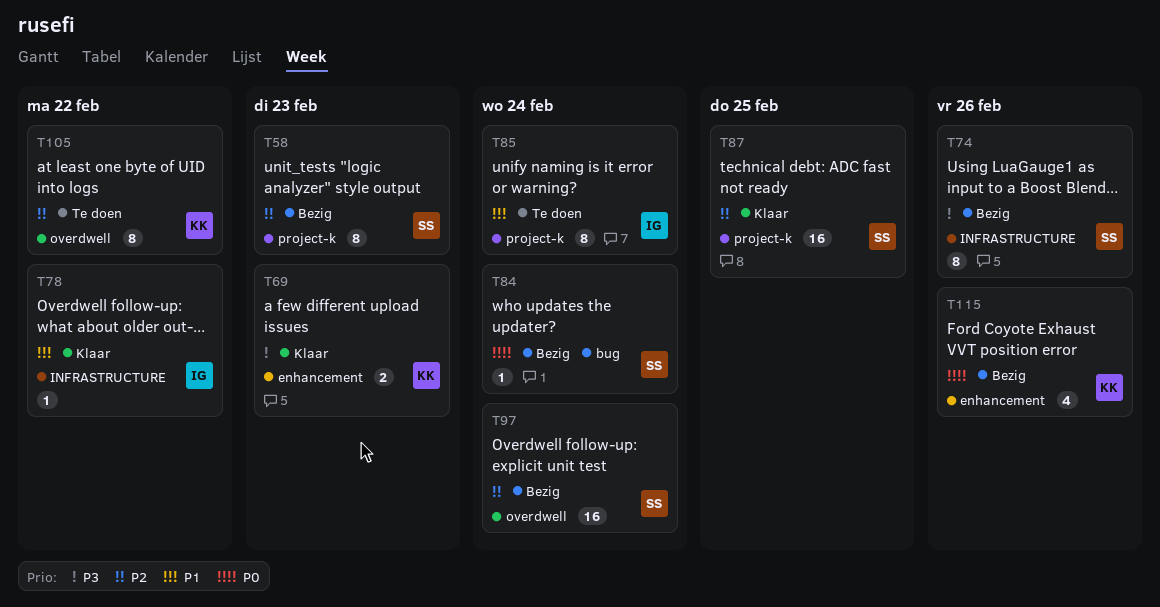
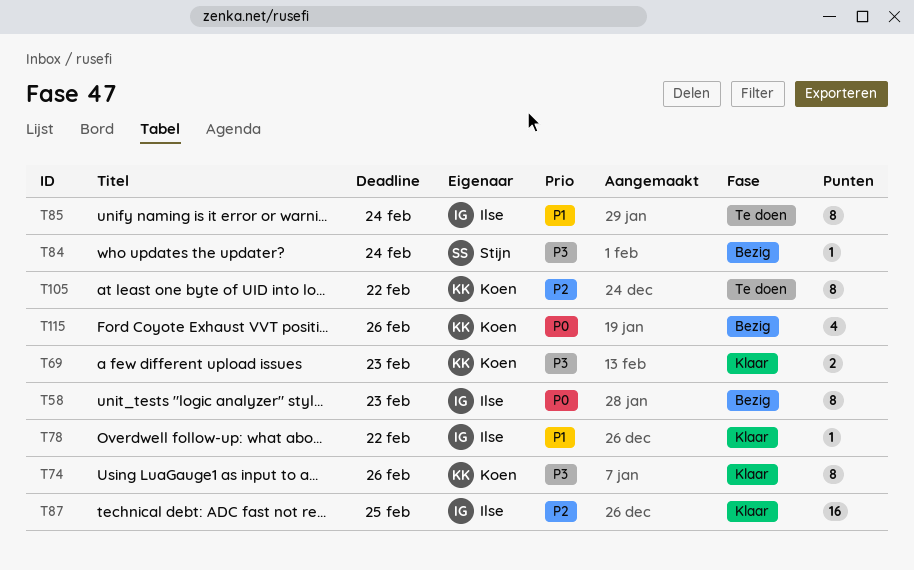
T58, owner: Stijn -> Ilse
T58, priority: P2 -> P0
T74, status: Bezig -> Klaar
T74, owner: Stijn -> Koen
T84, priority: P0 -> P3
T87, owner: Stijn -> Ilse
T97: present -> none

